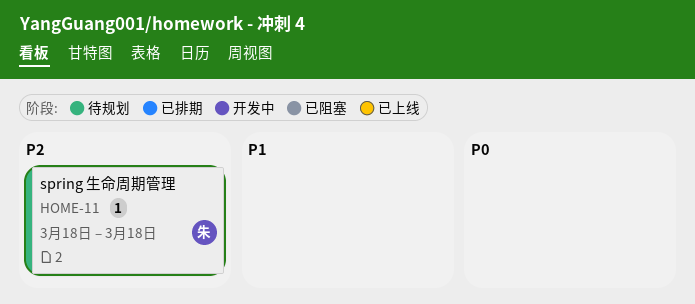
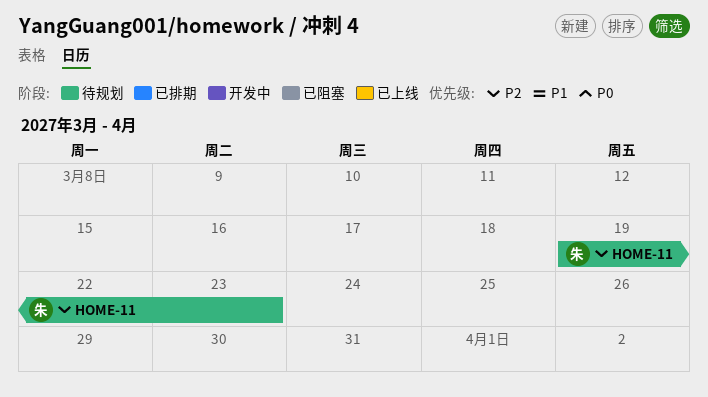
HOME-11, start: Mar 18 -> Mar 19
HOME-11, due: Mar 18 -> Mar 23

